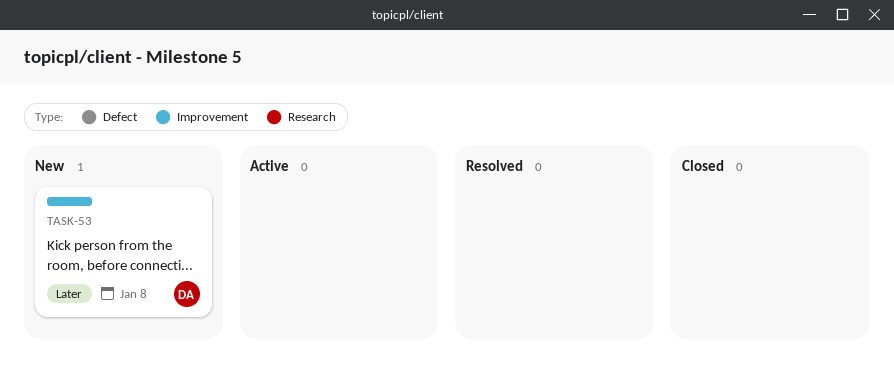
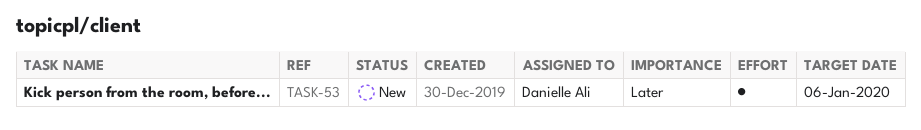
TASK-53, due: Jan 8 -> Jan 6

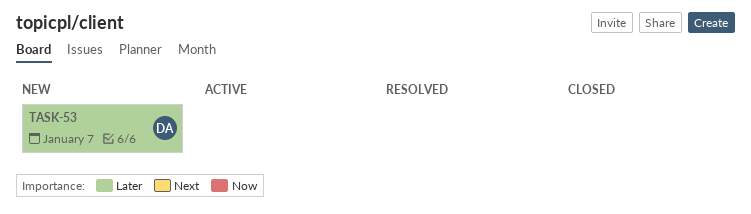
TASK-53, due: Jan 6 -> Jan 7

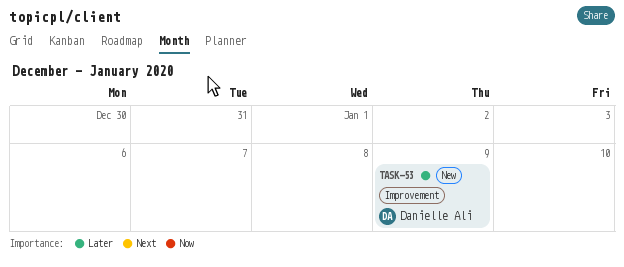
TASK-53, due: Jan 7 -> Jan 9

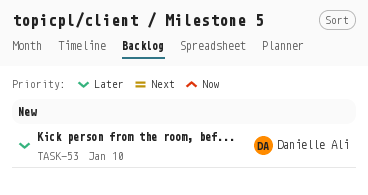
TASK-53, due: Jan 9 -> Jan 10

